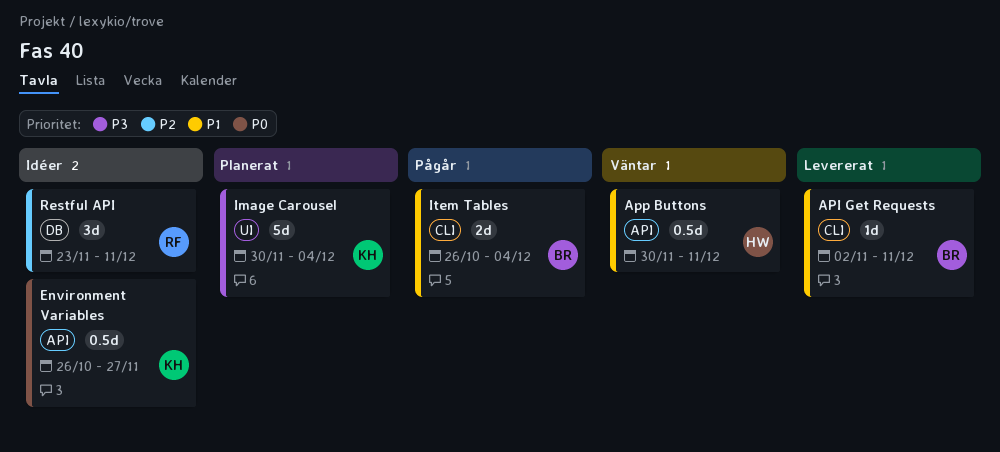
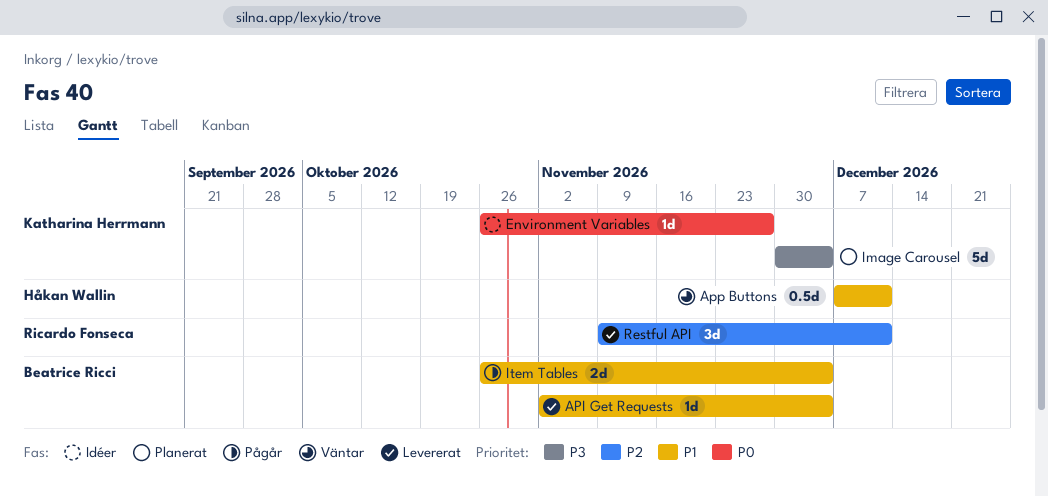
API Get Requests, due: Dec 11 -> Dec 4
App Buttons, start: Nov 30 -> Dec 7
Environment Variables, estimate: 0.5d -> 1d
Restful API, status: Idéer -> Levererat
Restful API, start: Nov 23 -> Nov 9

